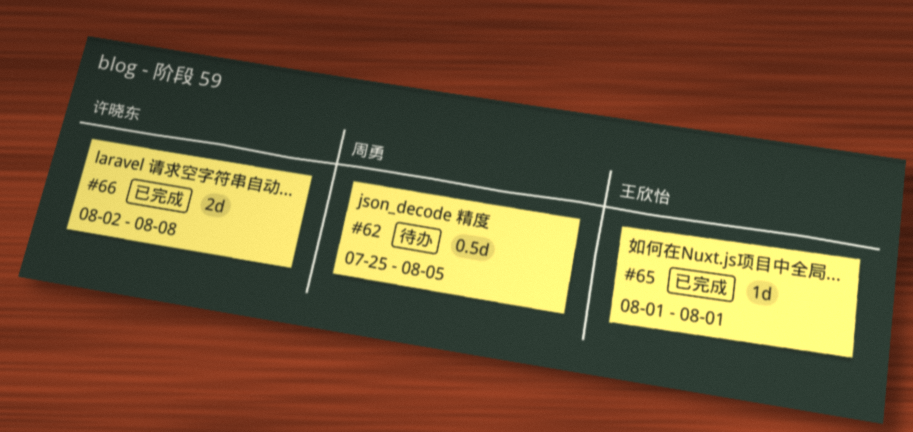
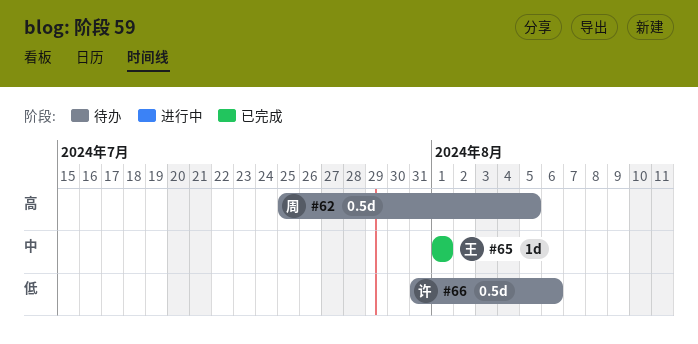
#66, status: 已完成 -> 待办
#66, estimate: 2d -> 0.5d
#66, start: Aug 2 -> Jul 31
#66, due: Aug 8 -> Aug 6

